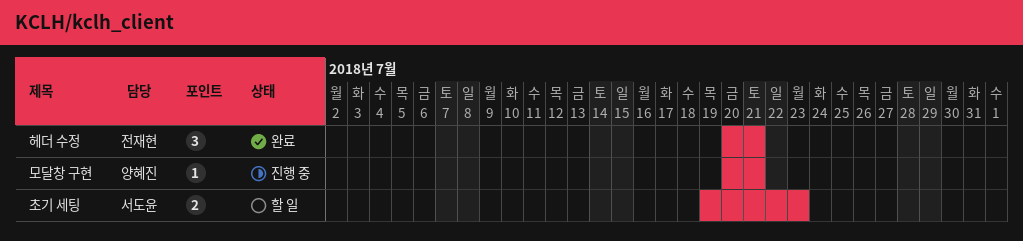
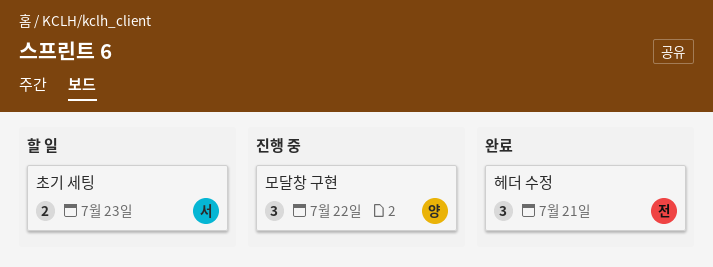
모달창 구현, estimate: 1 -> 3
모달창 구현, due: Jul 21 -> Jul 22

